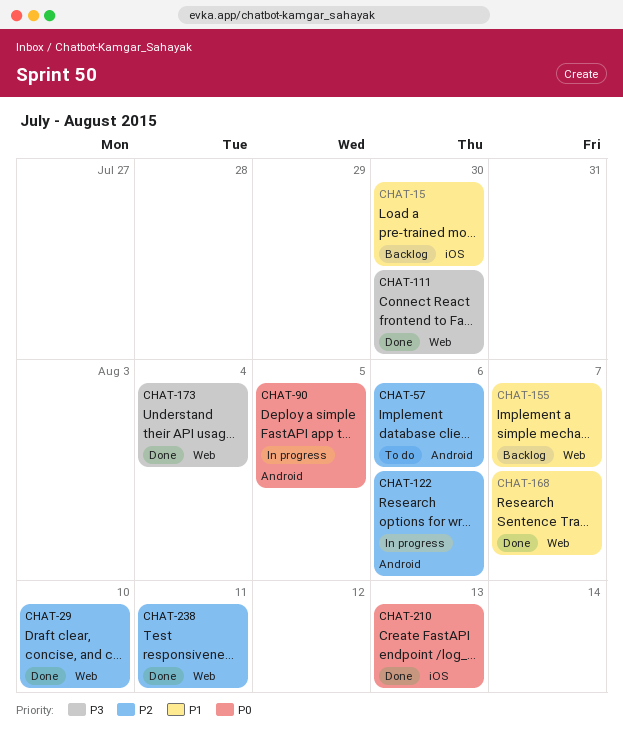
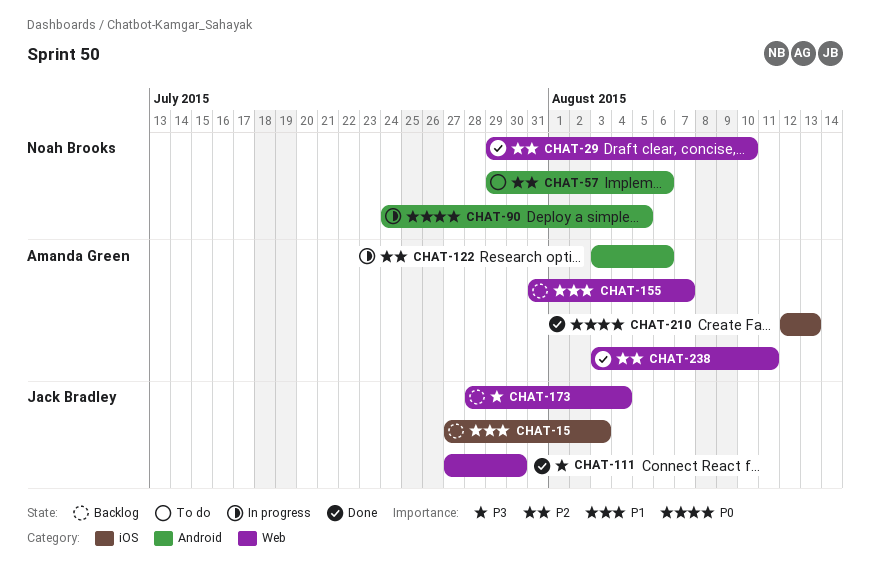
CHAT-15, due: Jul 30 -> Aug 3
CHAT-168: present -> none
CHAT-173, status: Done -> Backlog

